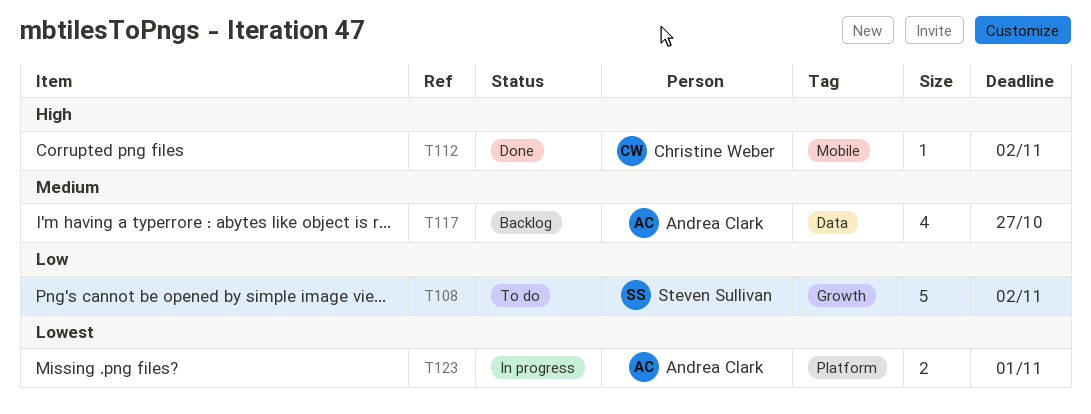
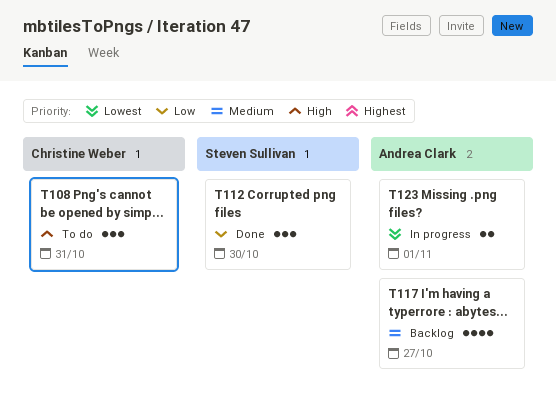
T108, owner: Steven Sullivan -> Christine Weber
T108, priority: Low -> High
T108, estimate: 5 -> 3
T108, due: Nov 2 -> Oct 31
T112, owner: Christine Weber -> Steven Sullivan
T112, priority: High -> Low
T112, estimate: 1 -> 3
T112, due: Nov 2 -> Oct 30

